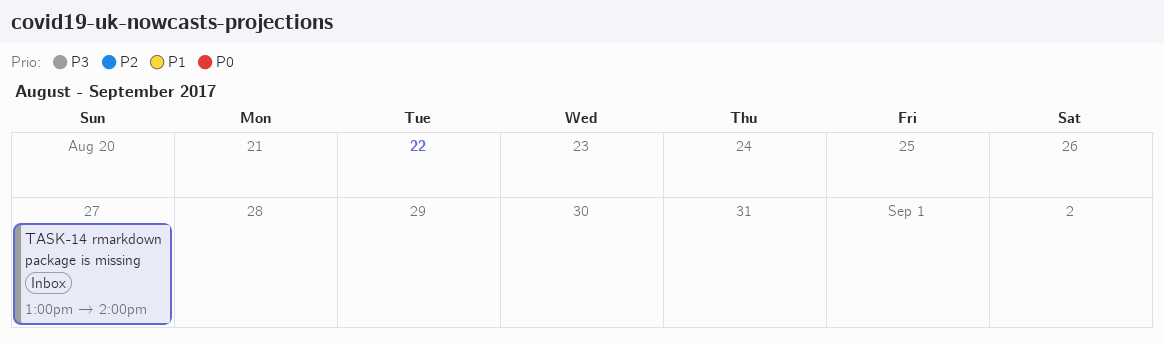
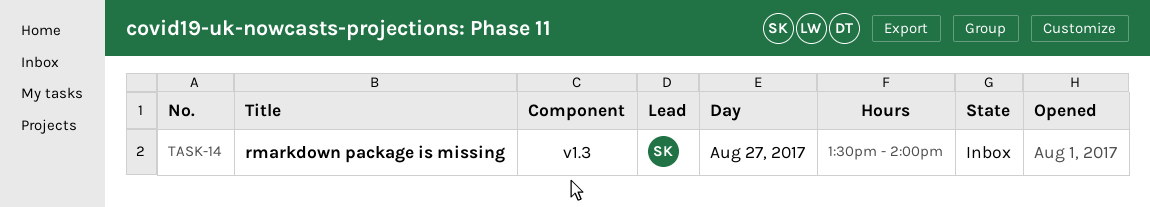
TASK-14, begins: 13:00 -> 13:30

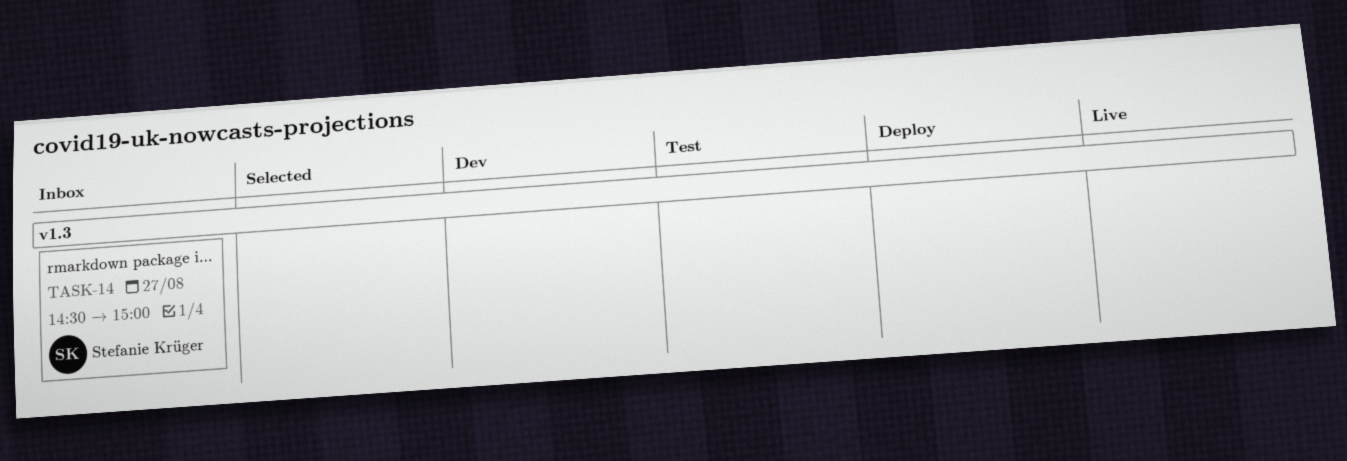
TASK-14, begins: 13:30 -> 14:30
TASK-14, ends: 14:00 -> 15:00

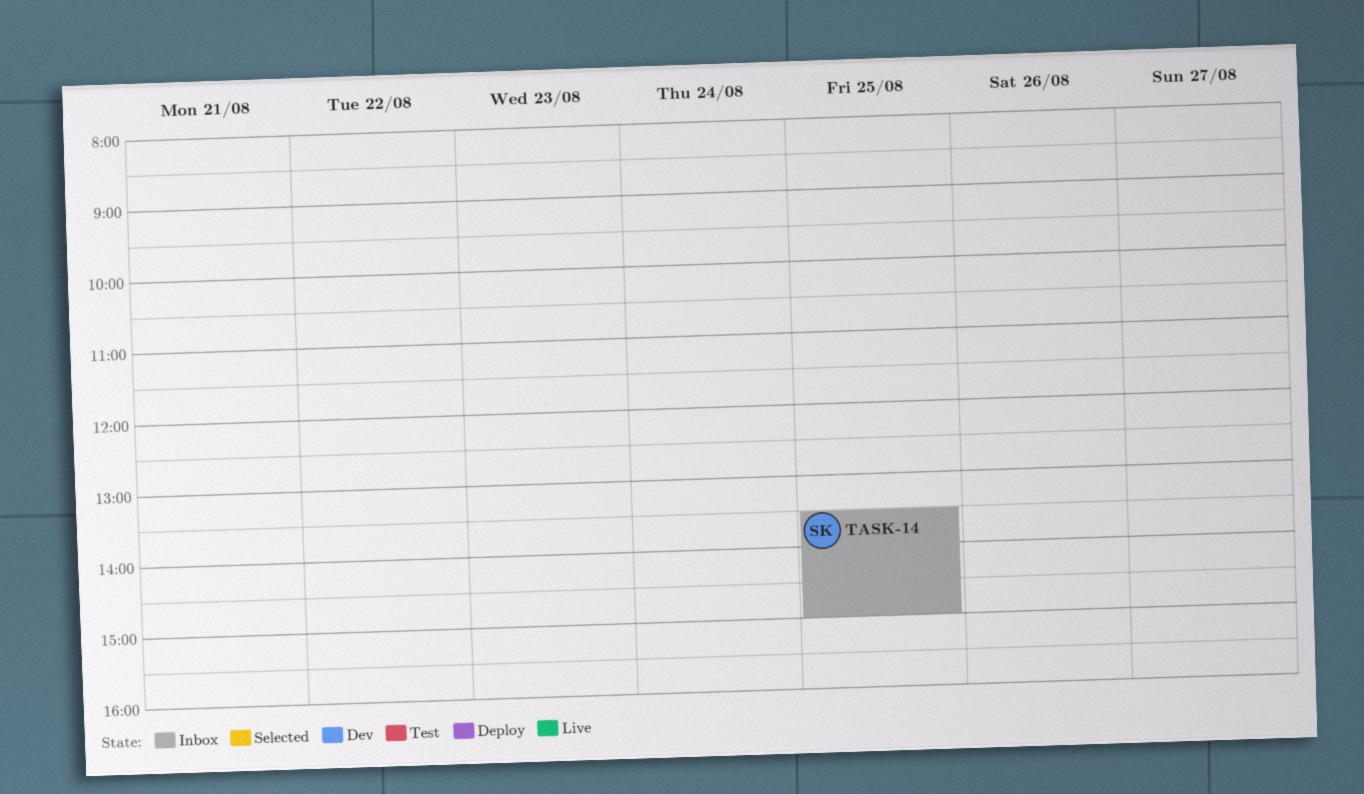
TASK-14, day: Aug 27 -> Aug 25
TASK-14, begins: 14:30 -> 13:30

